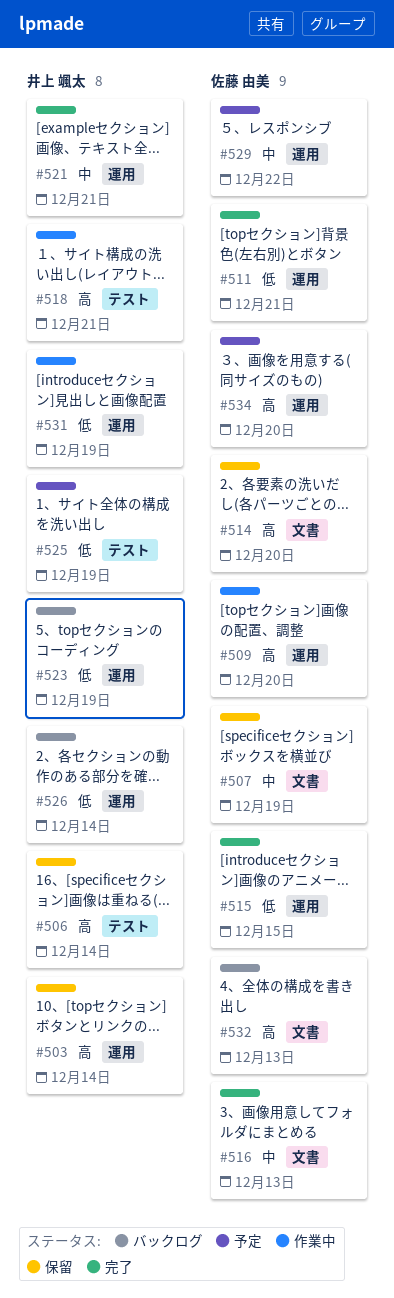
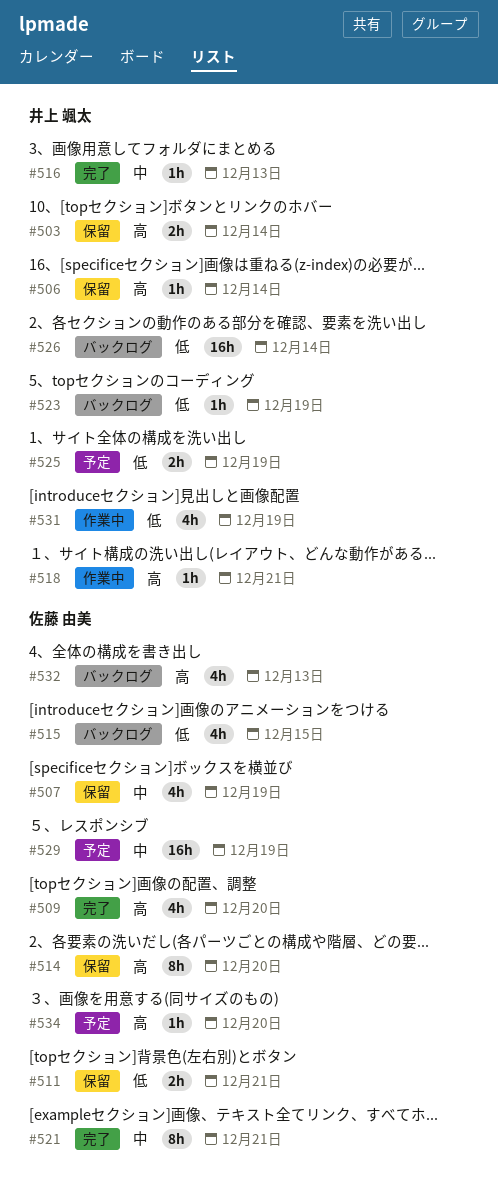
#509, status: 作業中 -> 完了
#511, status: 完了 -> 保留
#515, status: 完了 -> バックログ
#516, owner: 佐藤 由美 -> 井上 颯太
#521, owner: 井上 颯太 -> 佐藤 由美
#529, due: Dec 22 -> Dec 19

